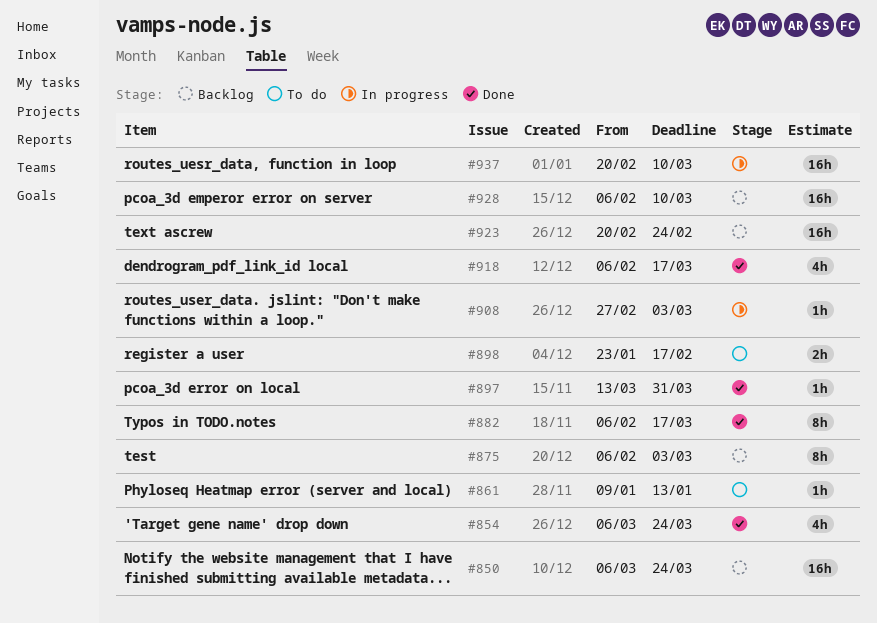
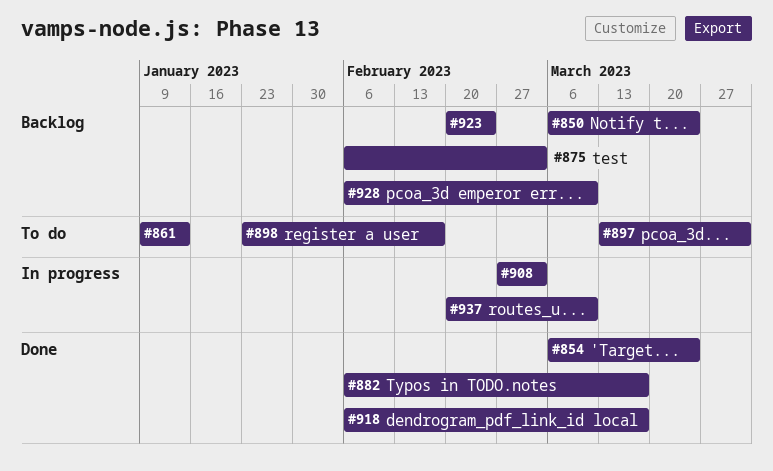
#897, status: Done -> To do

